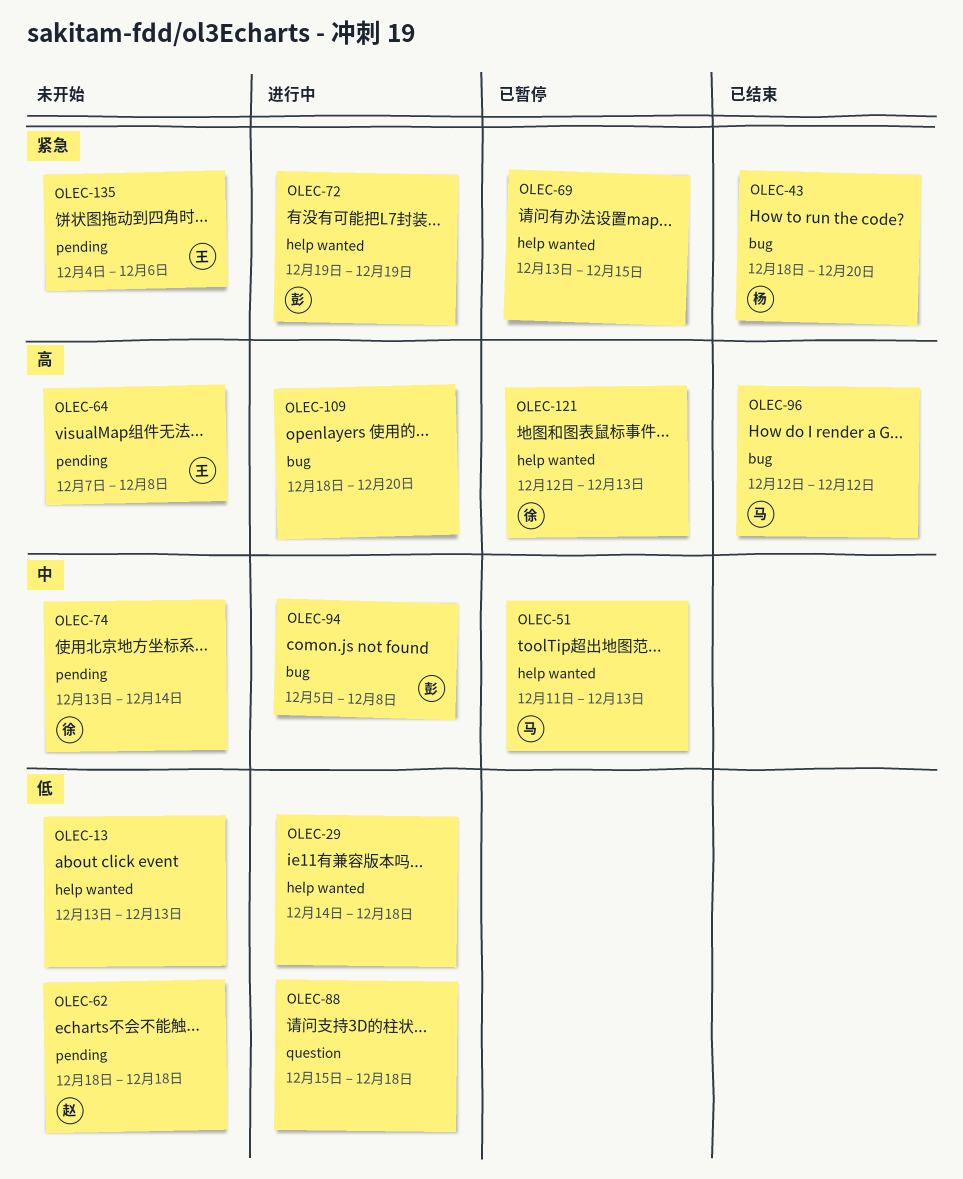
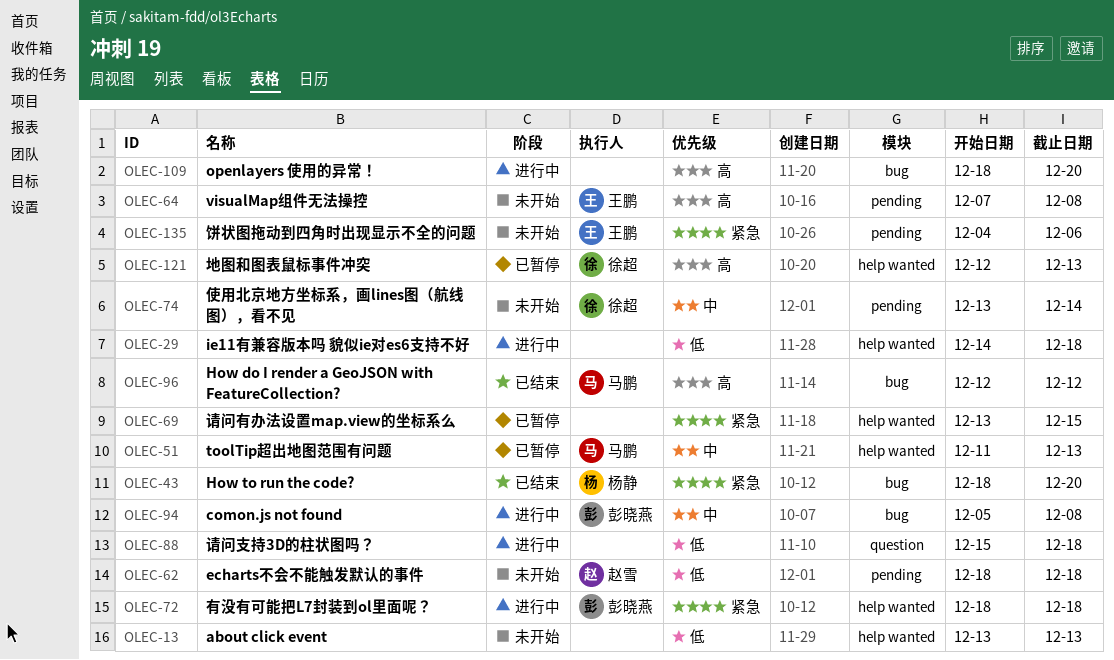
OLEC-72, start: Dec 19 -> Dec 18
OLEC-72, due: Dec 19 -> Dec 18

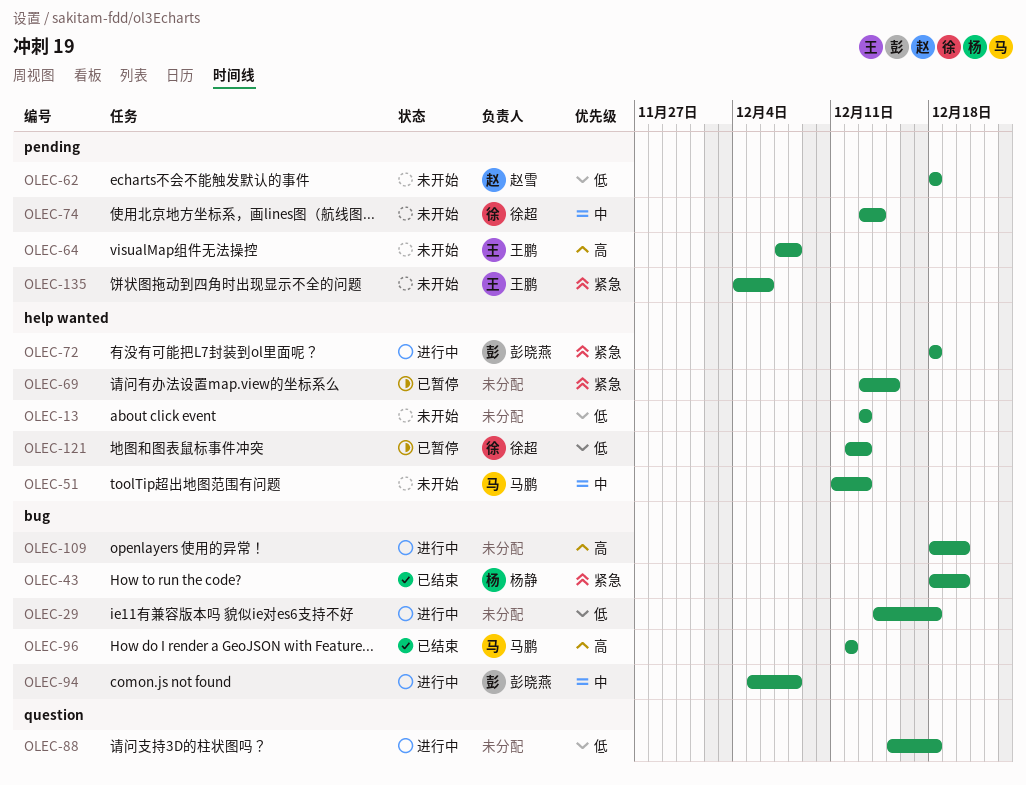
OLEC-29, label: help wanted -> bug
OLEC-51, status: 已暂停 -> 未开始
OLEC-121, priority: 高 -> 低

